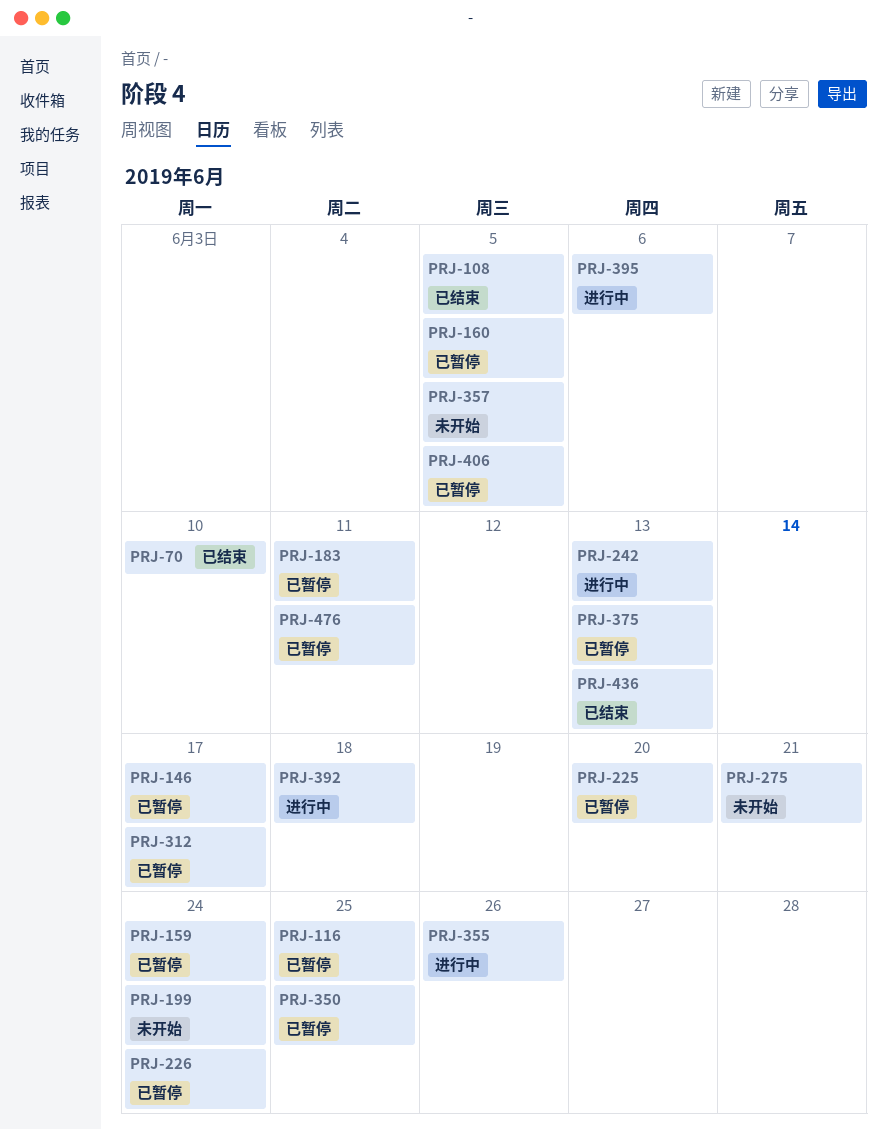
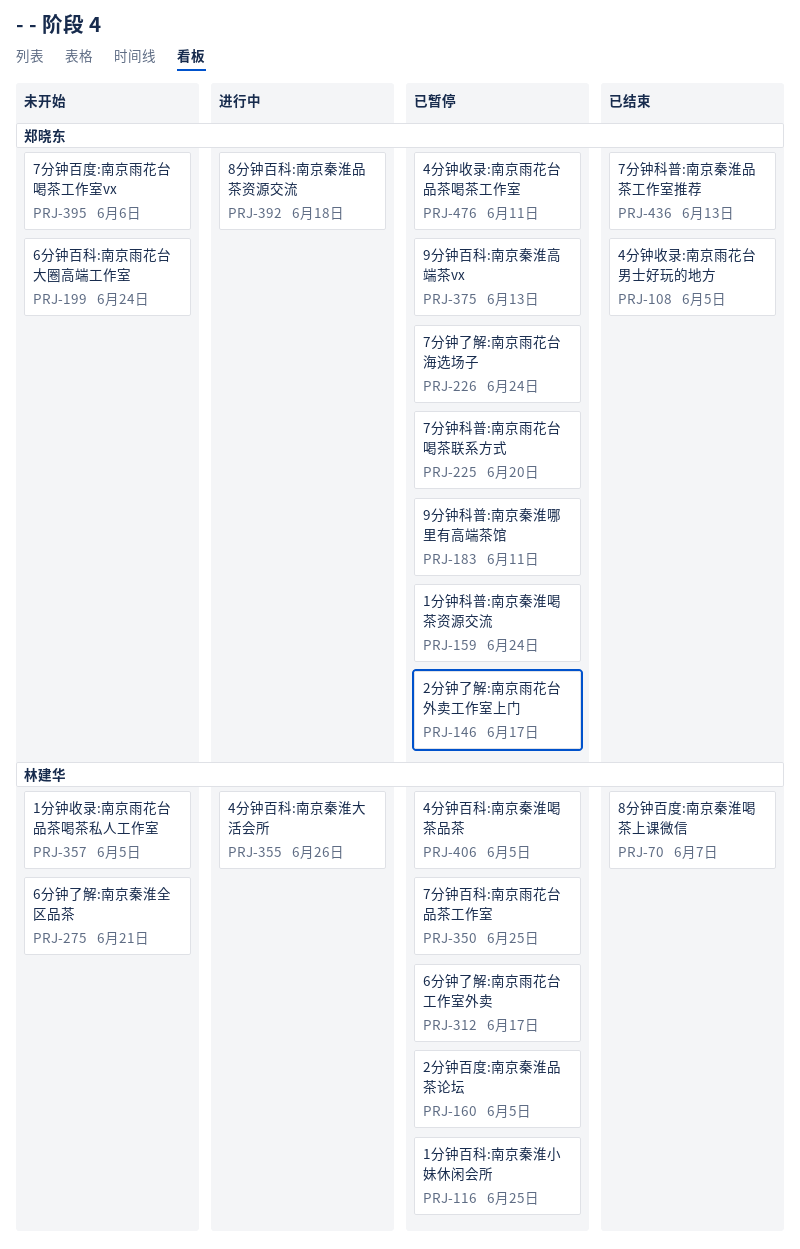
PRJ-70, due: Jun 10 -> Jun 7
PRJ-242: present -> none
PRJ-395, status: 进行中 -> 未开始

